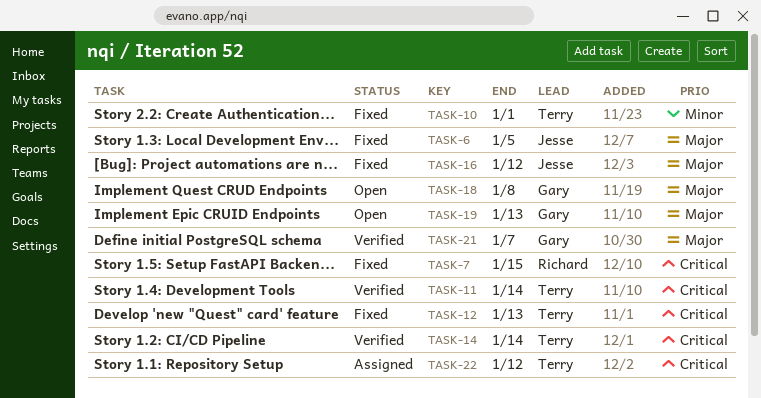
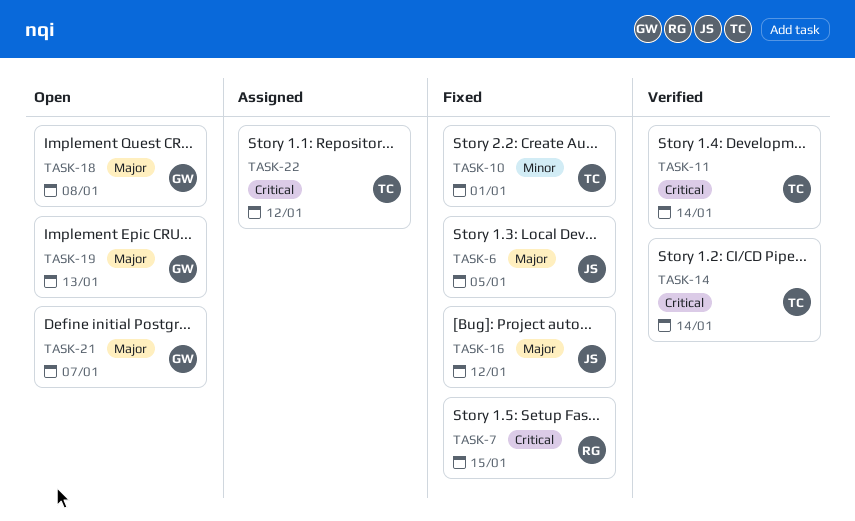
TASK-12: present -> none
TASK-21, status: Verified -> Open

